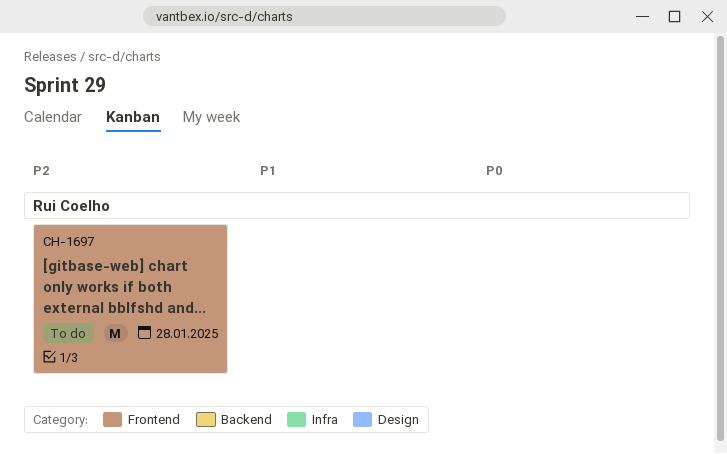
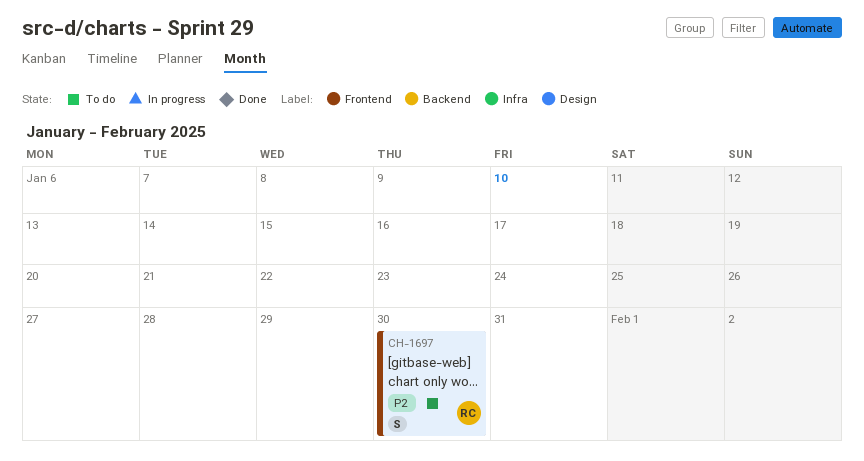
CH-1697, estimate: M -> S
CH-1697, due: Jan 28 -> Jan 30

